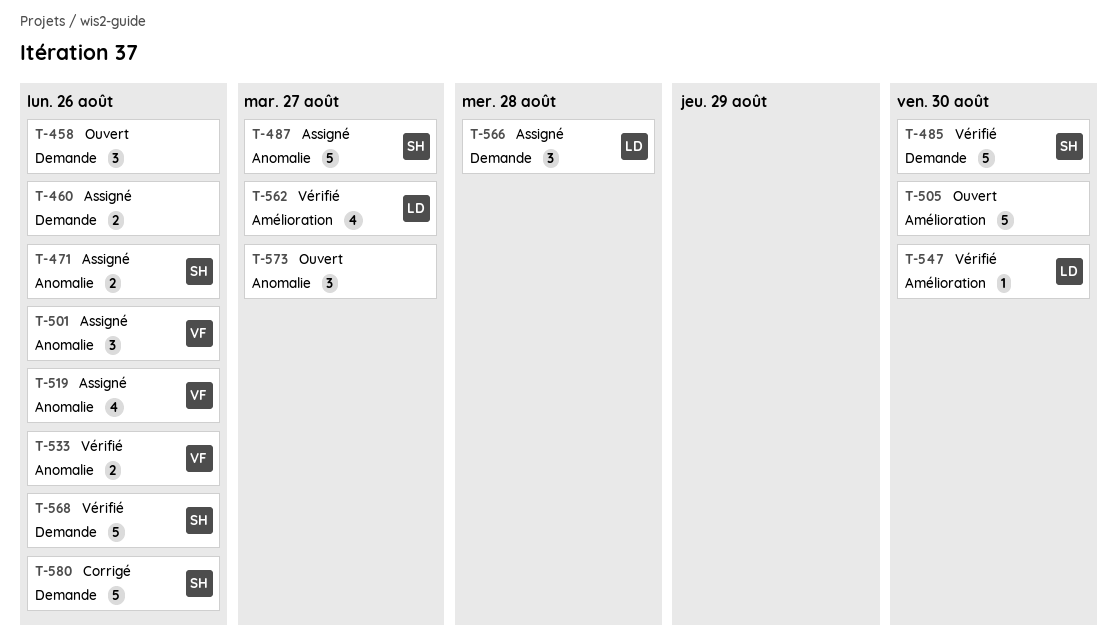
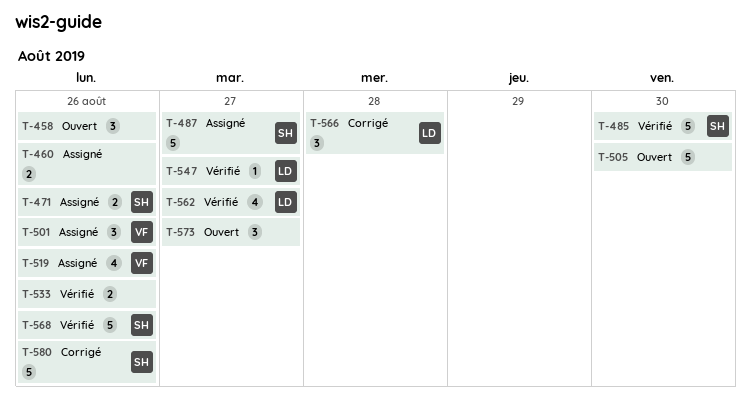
T-533, owner: VF -> none
T-547, due: Aug 30 -> Aug 27
T-566, status: Assigné -> Corrigé

